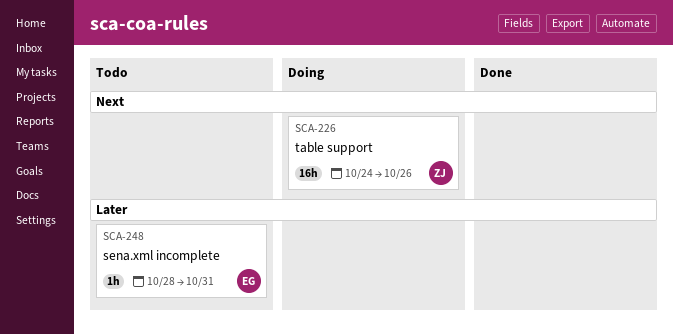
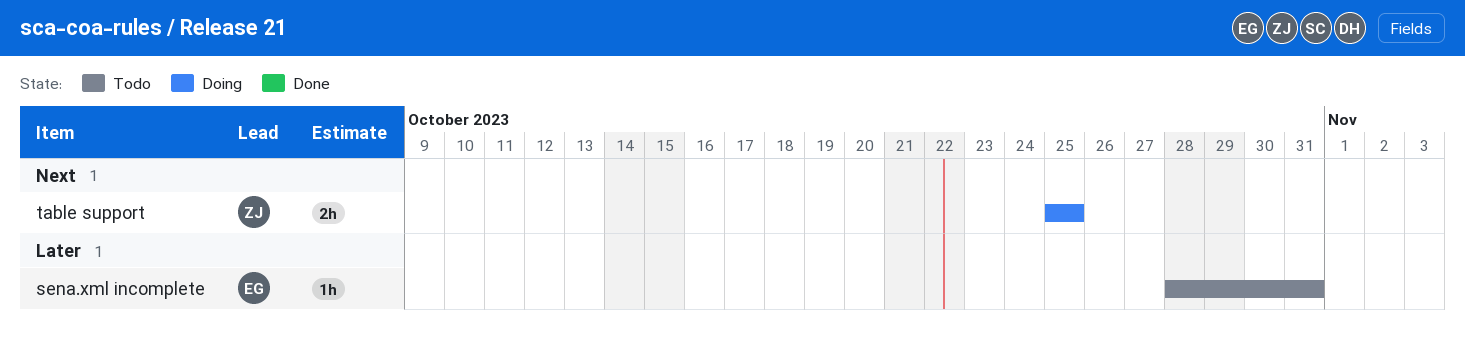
table support, estimate: 16h -> 2h
table support, start: Oct 24 -> Oct 25
table support, due: Oct 26 -> Oct 25

